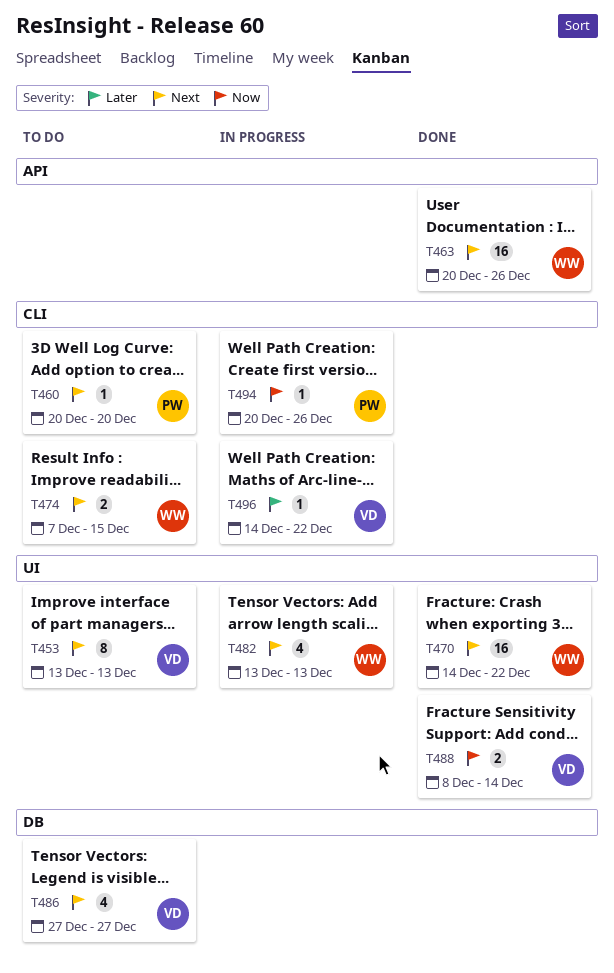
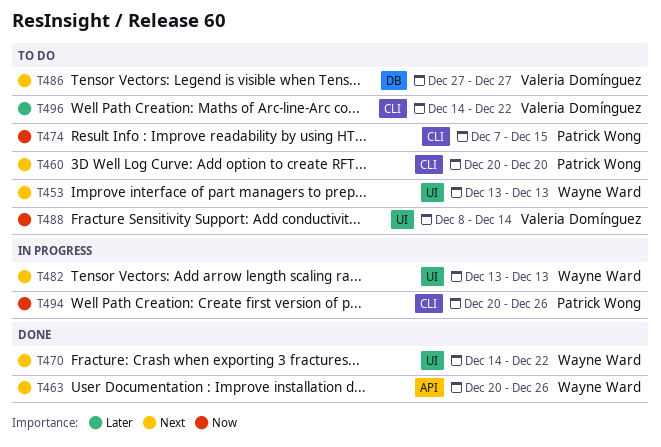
T453, owner: Valeria Domínguez -> Wayne Ward
T474, owner: Wayne Ward -> Patrick Wong
T474, priority: Next -> Now
T488, status: Done -> To do
T496, status: In progress -> To do

